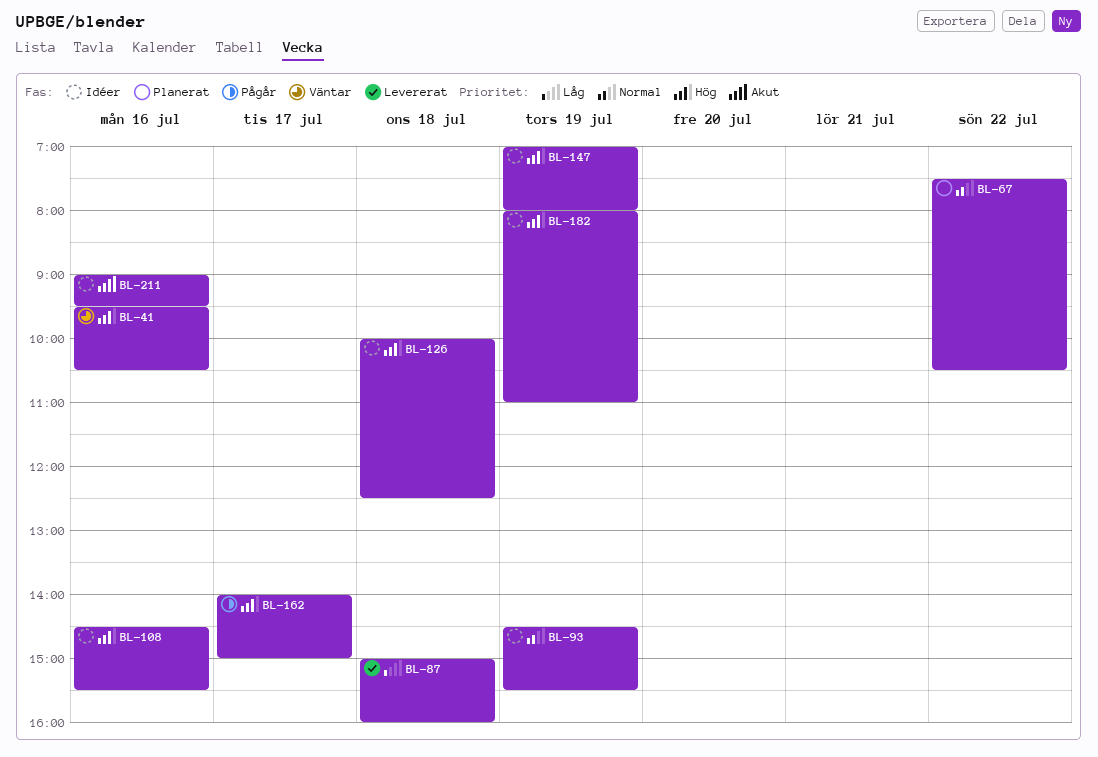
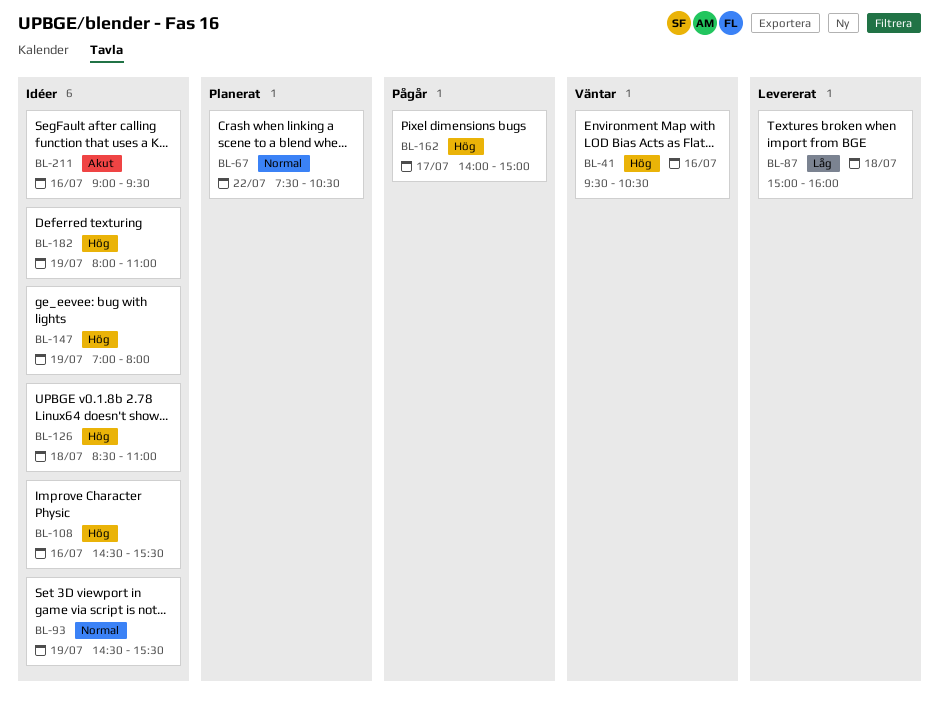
BL-126, begins: 10:00 -> 08:30
BL-126, ends: 12:30 -> 11:00

